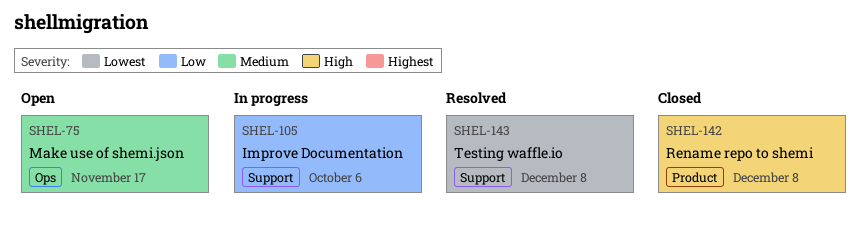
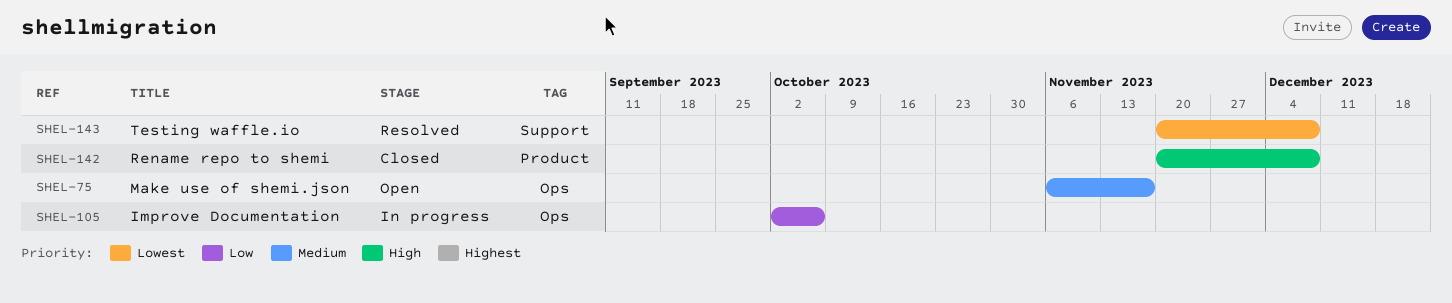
SHEL-105, label: Support -> Ops

